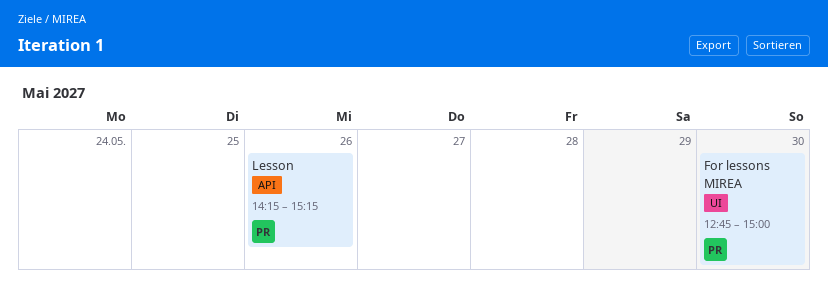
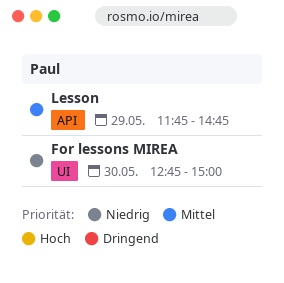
Lesson, day: May 26 -> May 29
Lesson, begins: 14:15 -> 11:45
Lesson, ends: 15:15 -> 14:45

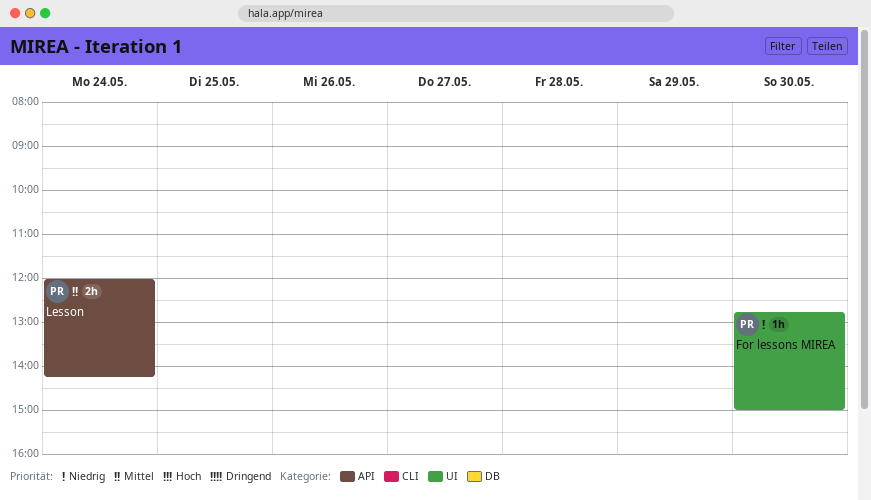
Lesson, day: May 29 -> May 24
Lesson, begins: 11:45 -> 12:00
Lesson, ends: 14:45 -> 14:15

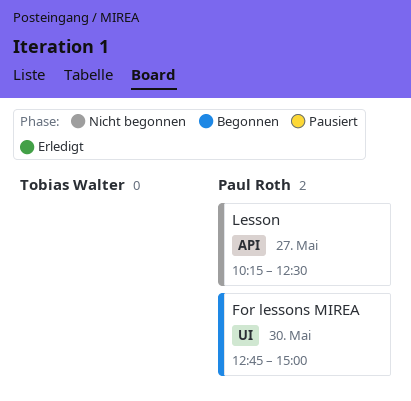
Lesson, day: May 24 -> May 27
Lesson, begins: 12:00 -> 10:15
Lesson, ends: 14:15 -> 12:30

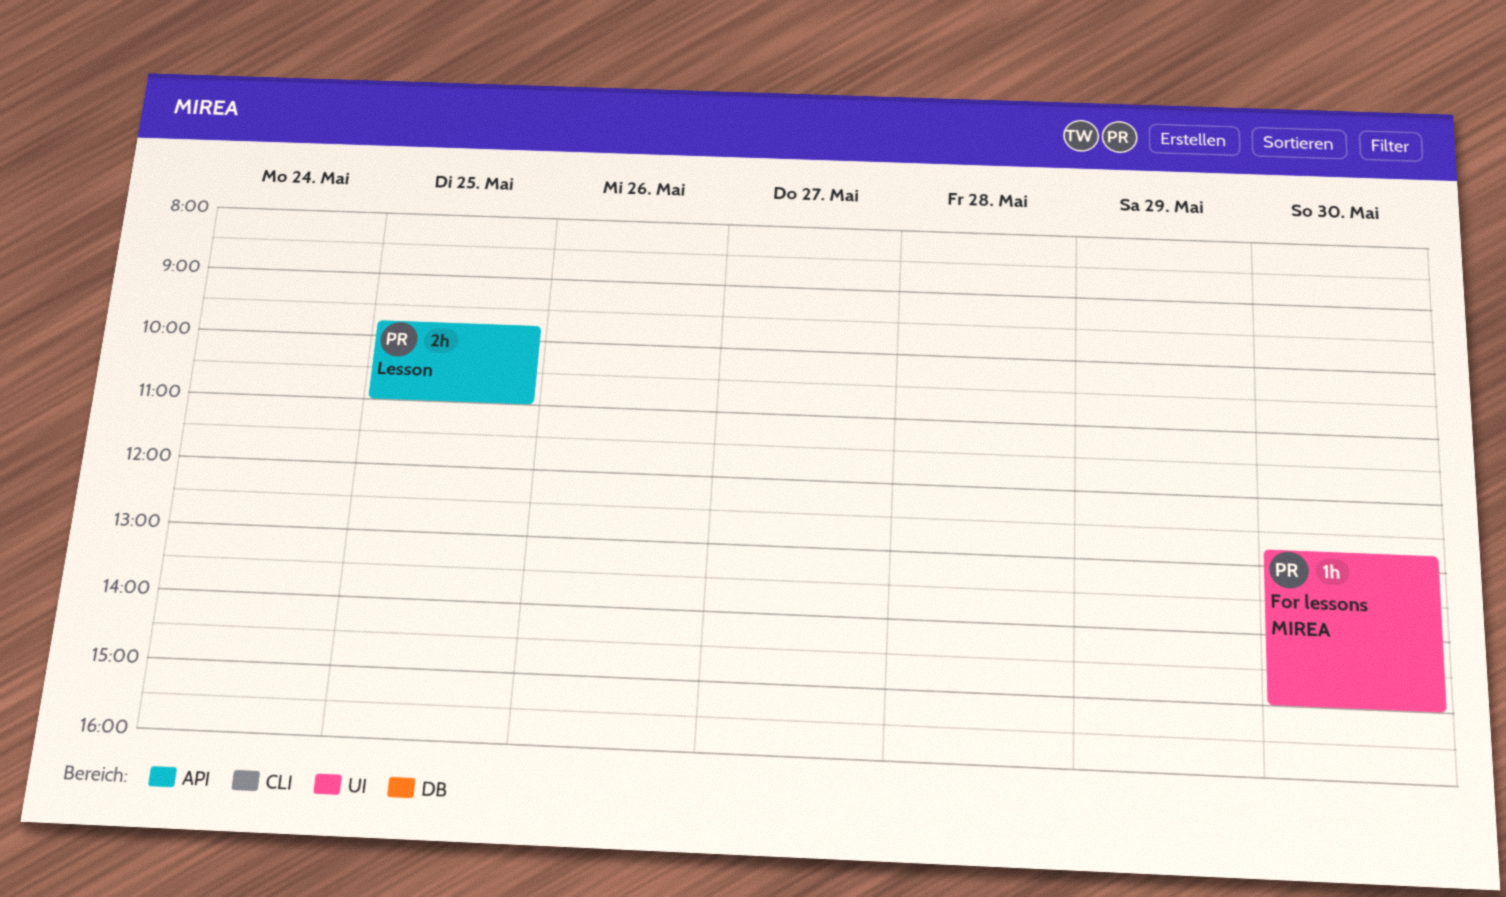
Lesson, day: May 27 -> May 25
Lesson, begins: 10:15 -> 09:45
Lesson, ends: 12:30 -> 11:00

